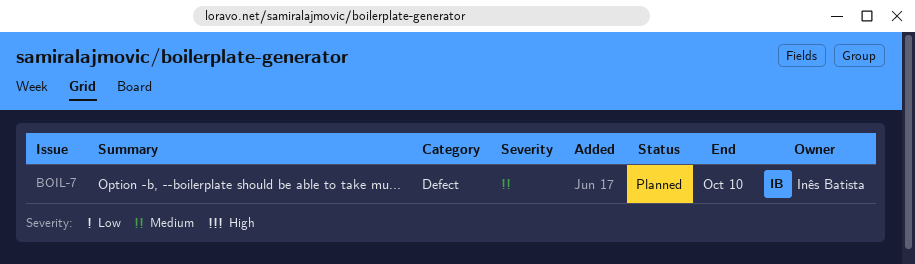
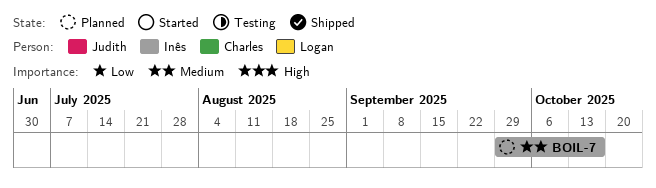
BOIL-7, due: Oct 10 -> Oct 17

